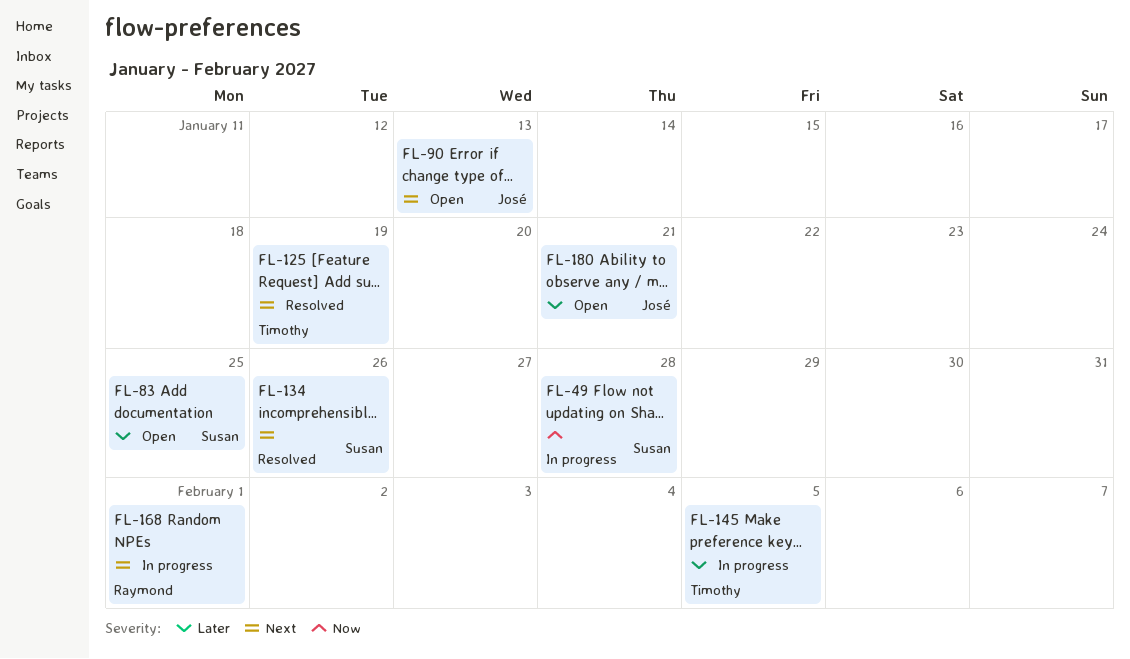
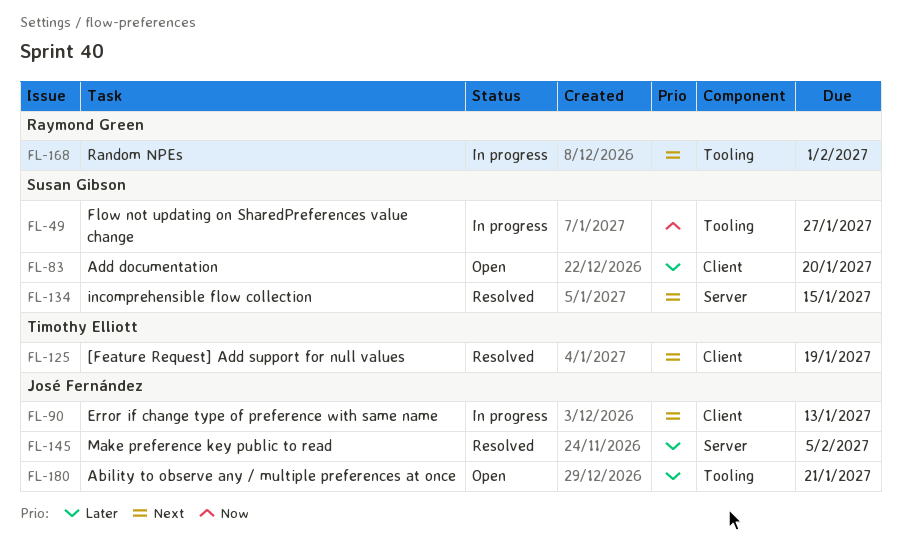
FL-49, due: Jan 28 -> Jan 27
FL-83, due: Jan 25 -> Jan 20
FL-90, status: Open -> In progress
FL-134, due: Jan 26 -> Jan 15
FL-145, status: In progress -> Resolved
FL-145, owner: Timothy Elliott -> José Fernández

